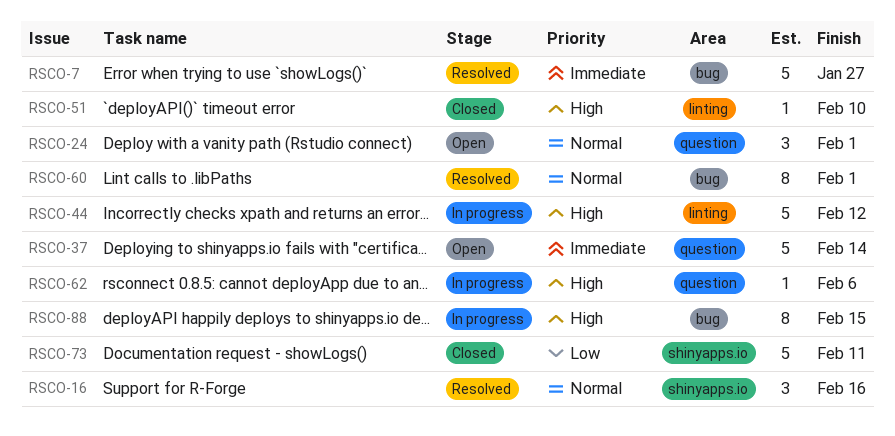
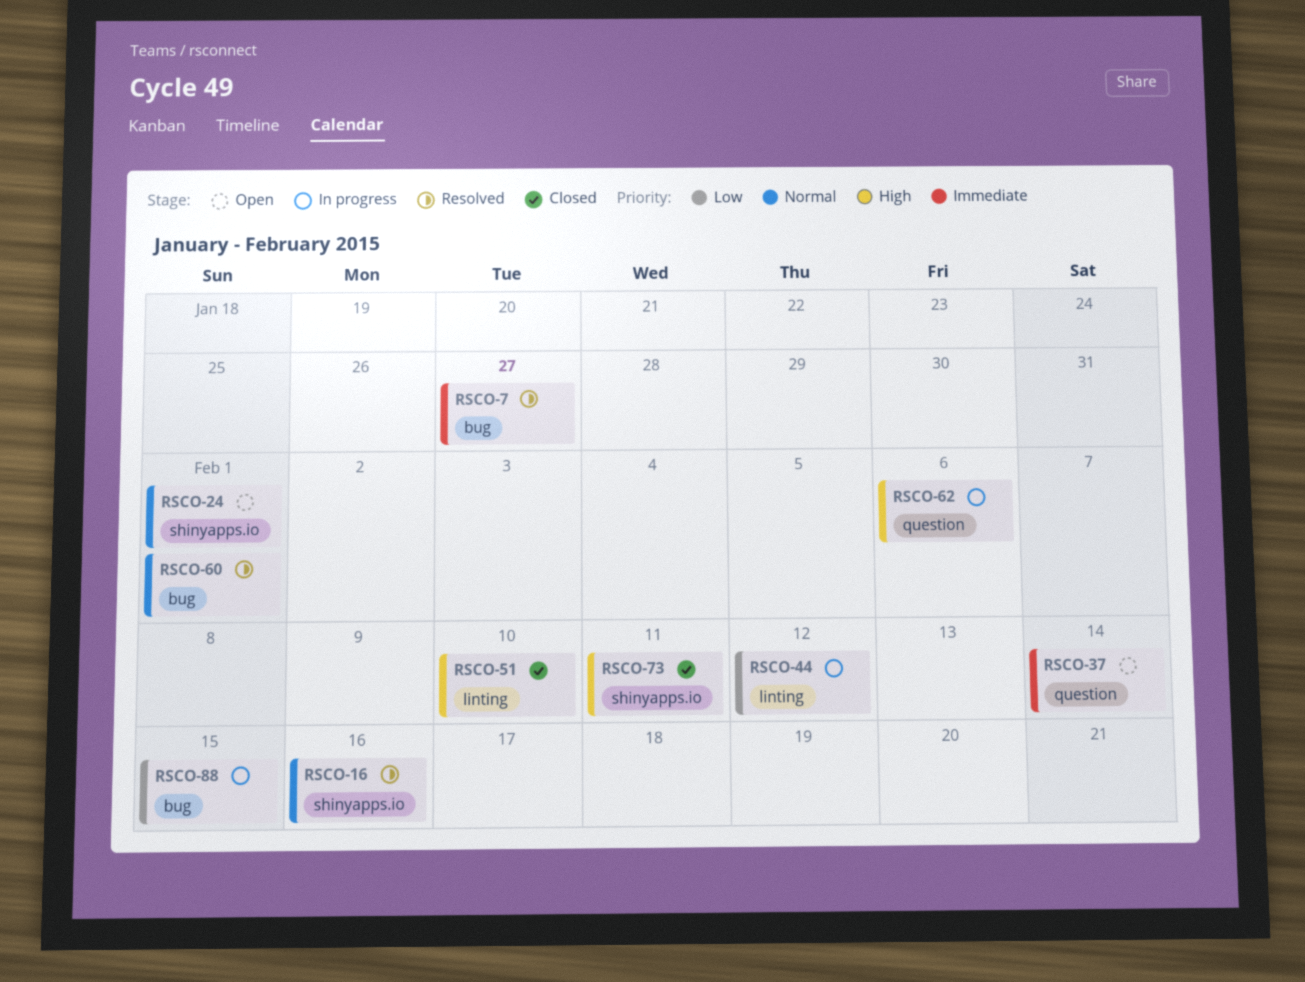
RSCO-24, label: question -> shinyapps.io
RSCO-44, priority: High -> Low
RSCO-73, priority: Low -> High
RSCO-88, priority: High -> Low

